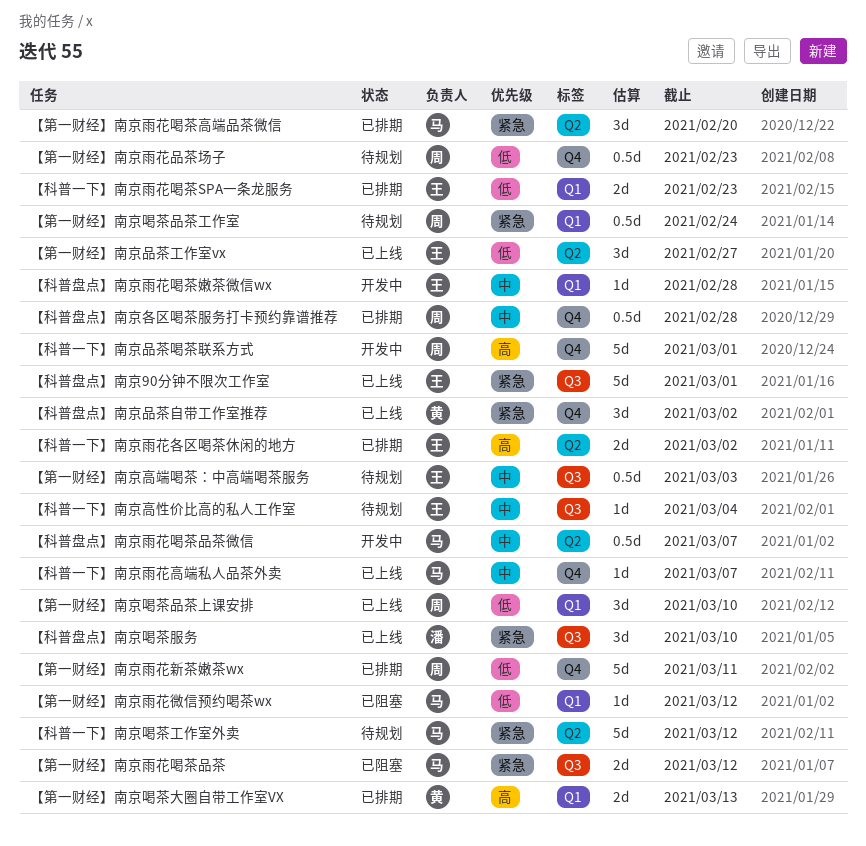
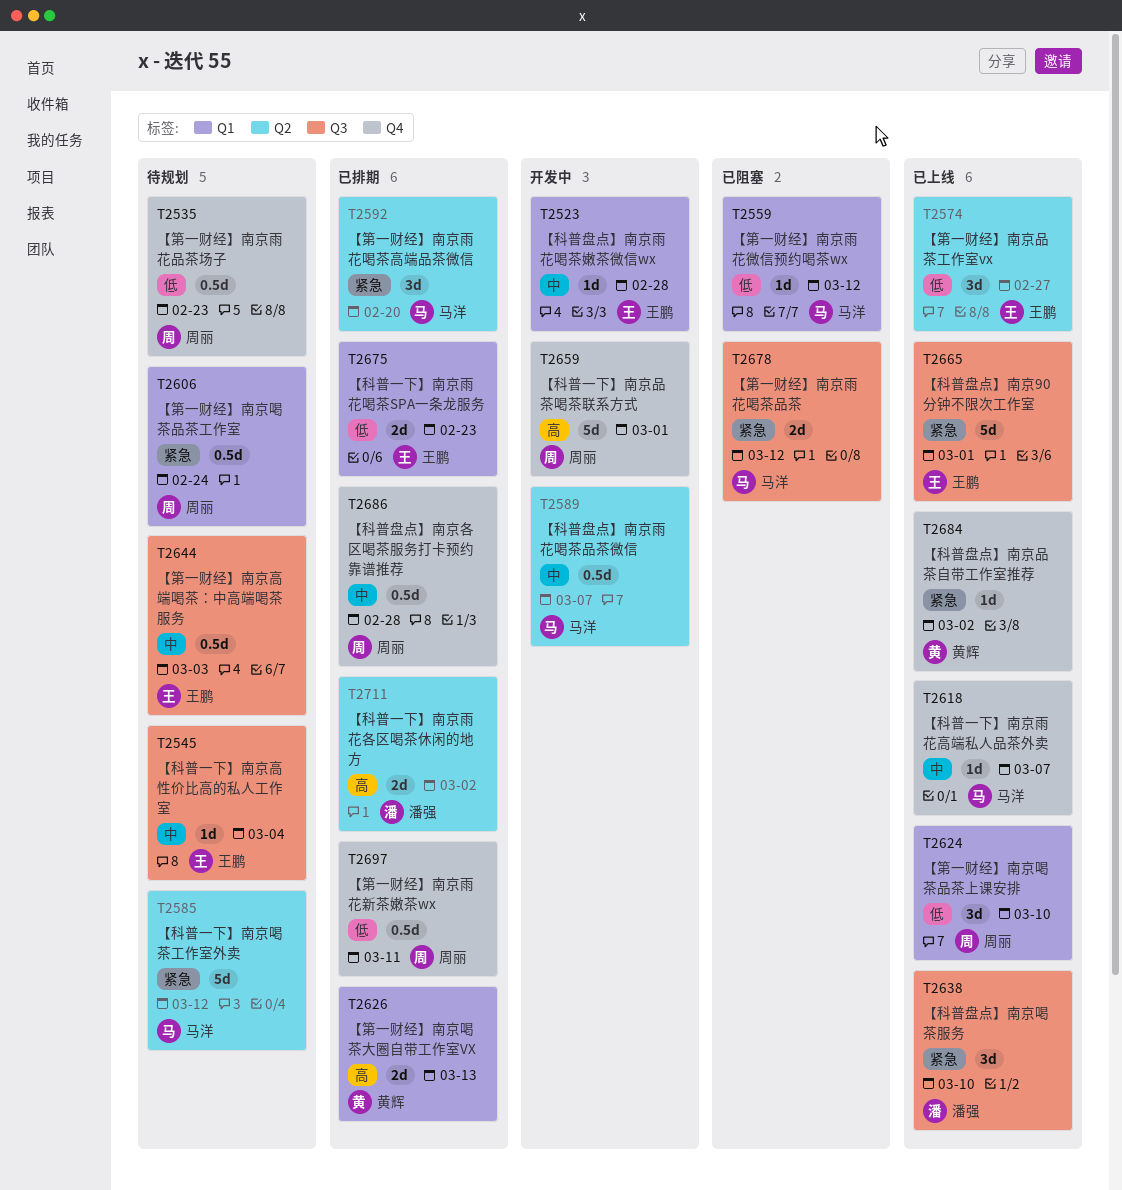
【科普一下】南京雨花各区喝茶休闲的地方, owner: 王鹏 -> 潘强
【科普盘点】南京品茶自带工作室推荐, estimate: 3d -> 1d
【第一财经】南京雨花新茶嫩茶wx, estimate: 5d -> 0.5d

